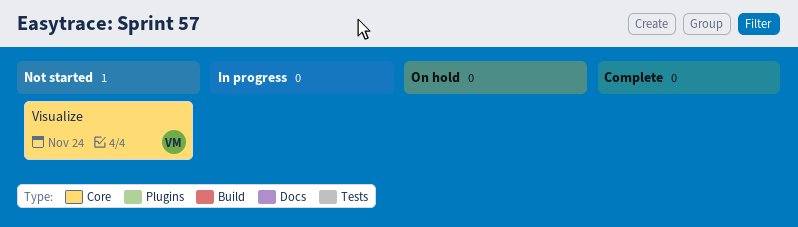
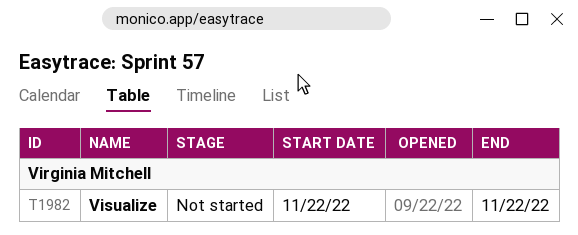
Visualize, due: Nov 24 -> Nov 22

